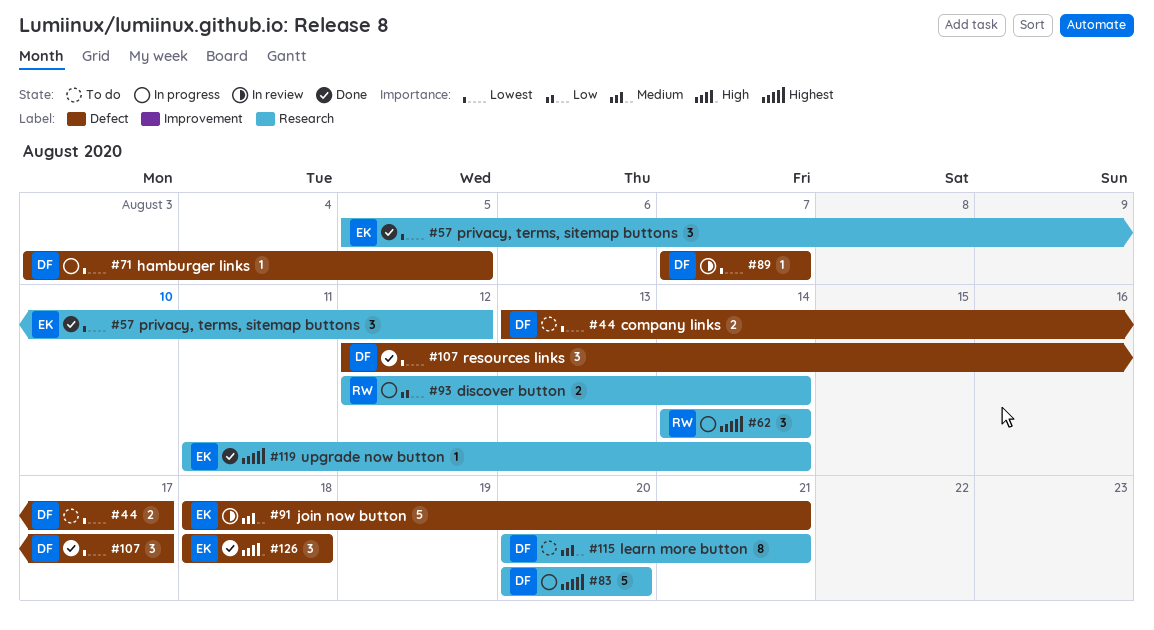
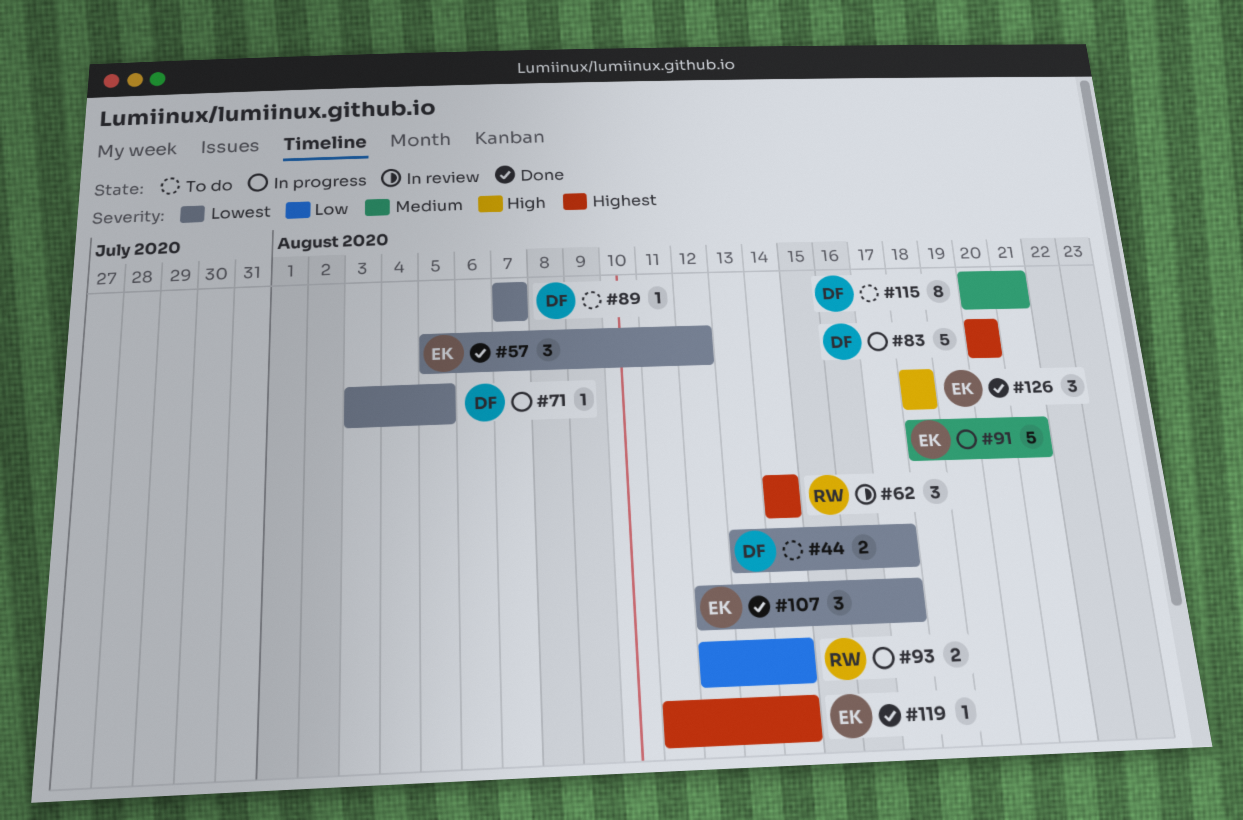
#62, status: In progress -> In review
#89, status: In review -> To do
#91, status: In review -> In progress
#107, owner: DF -> EK

